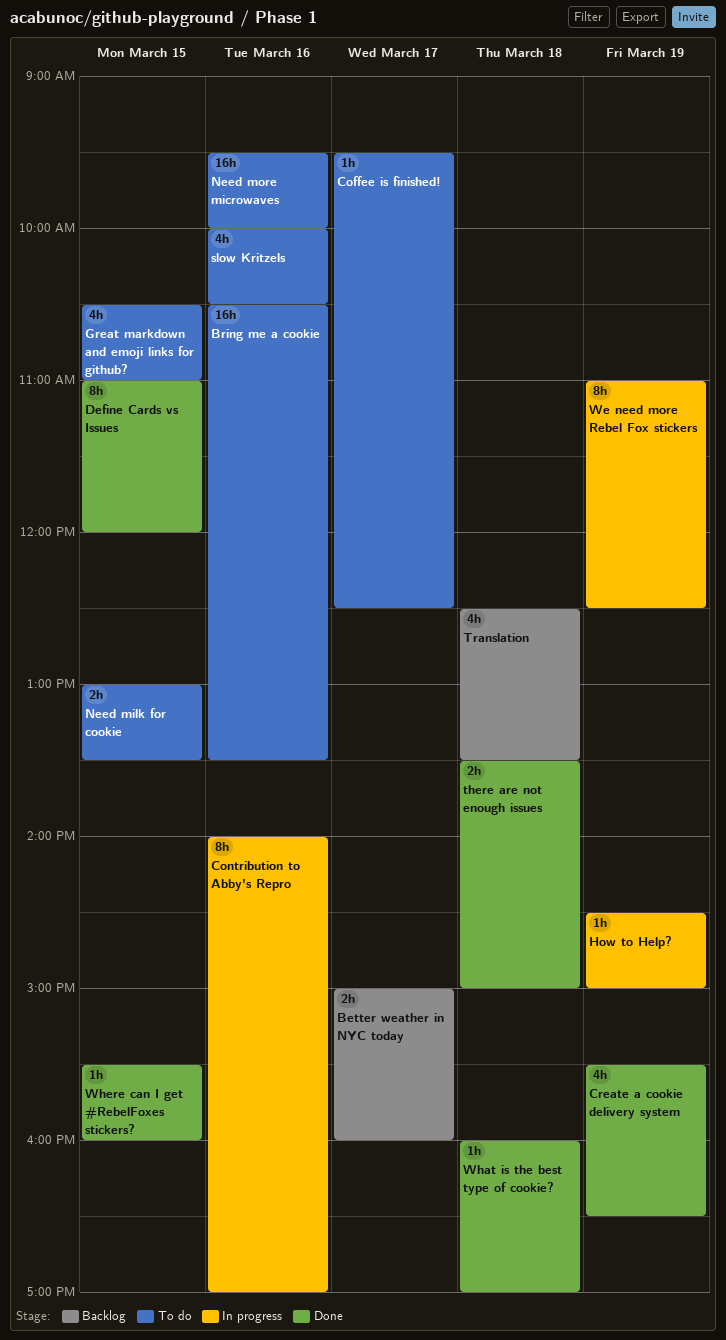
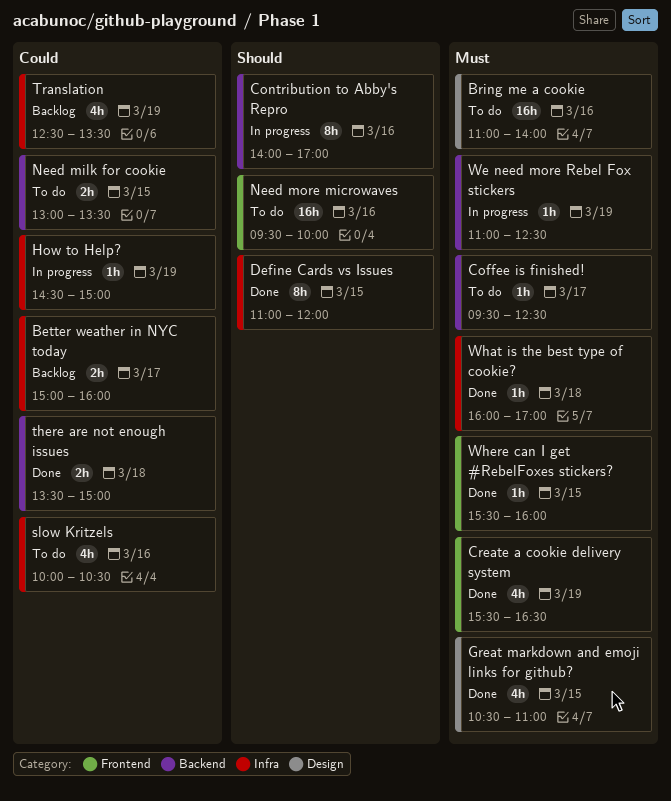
Bring me a cookie, begins: 10:30 -> 11:00
Bring me a cookie, ends: 13:30 -> 14:00
Great markdown and emoji links for github?, status: To do -> Done
Translation, day: Mar 18 -> Mar 19
We need more Rebel Fox stickers, estimate: 8h -> 1h

